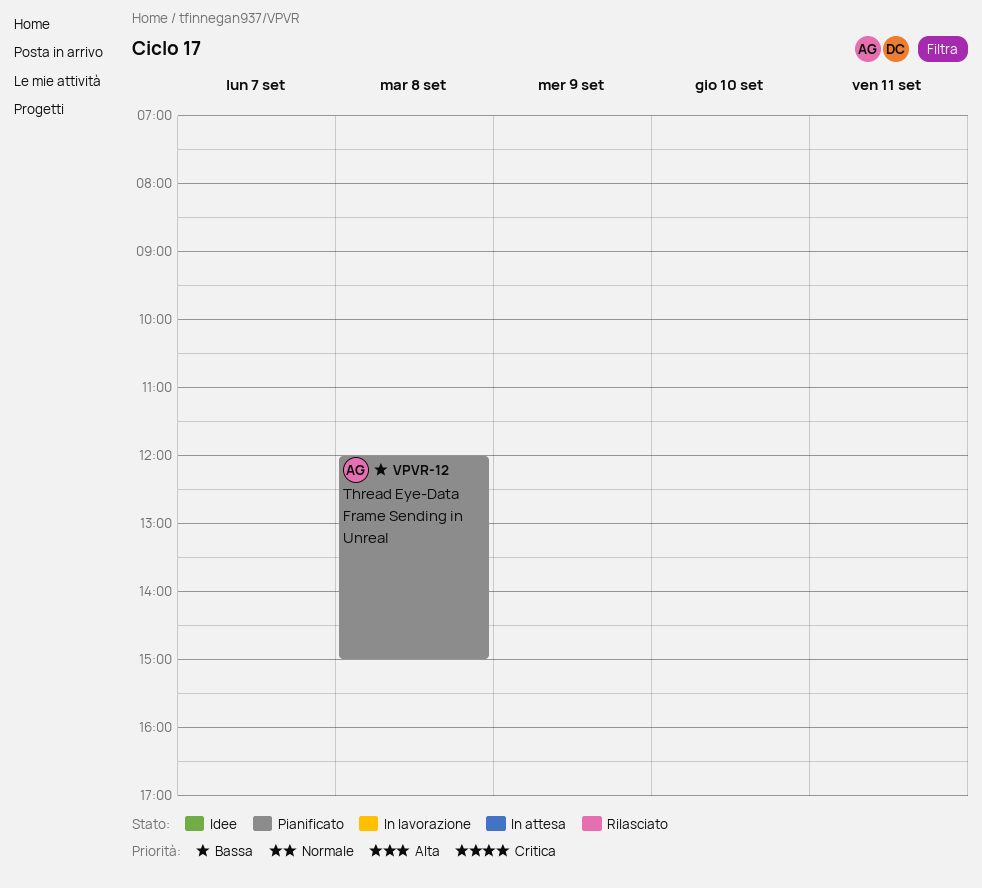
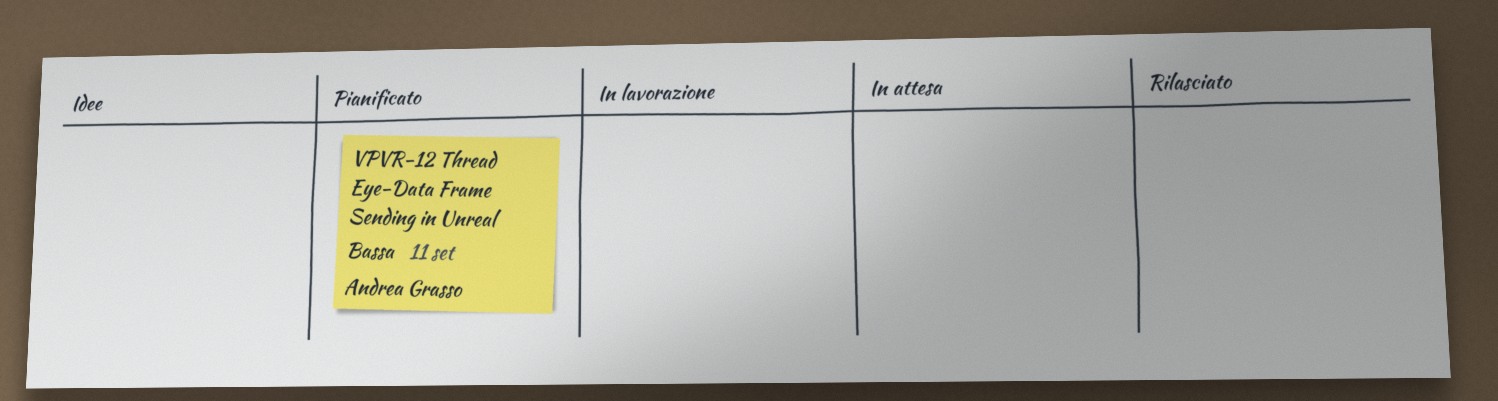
VPVR-12, day: Sep 8 -> Sep 11

